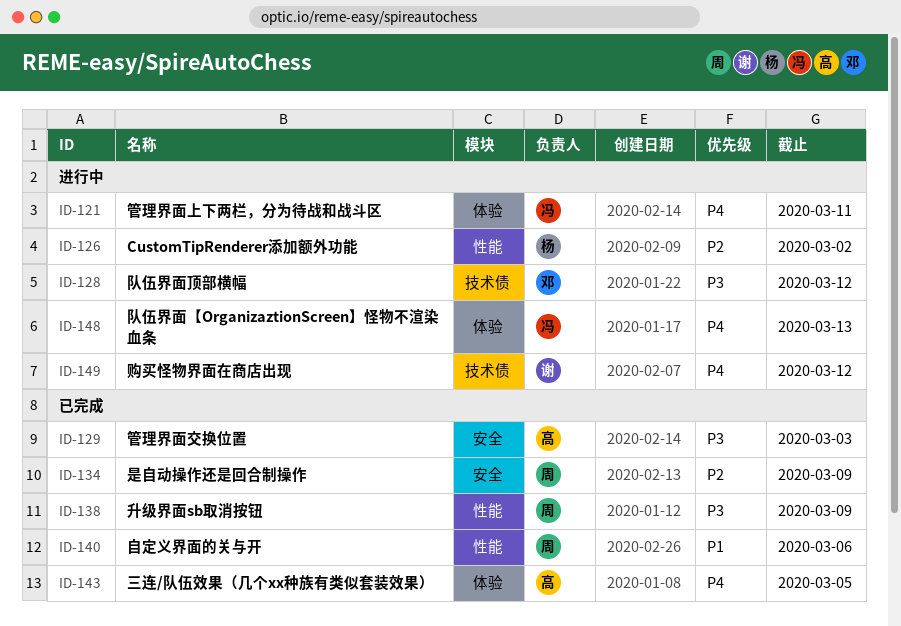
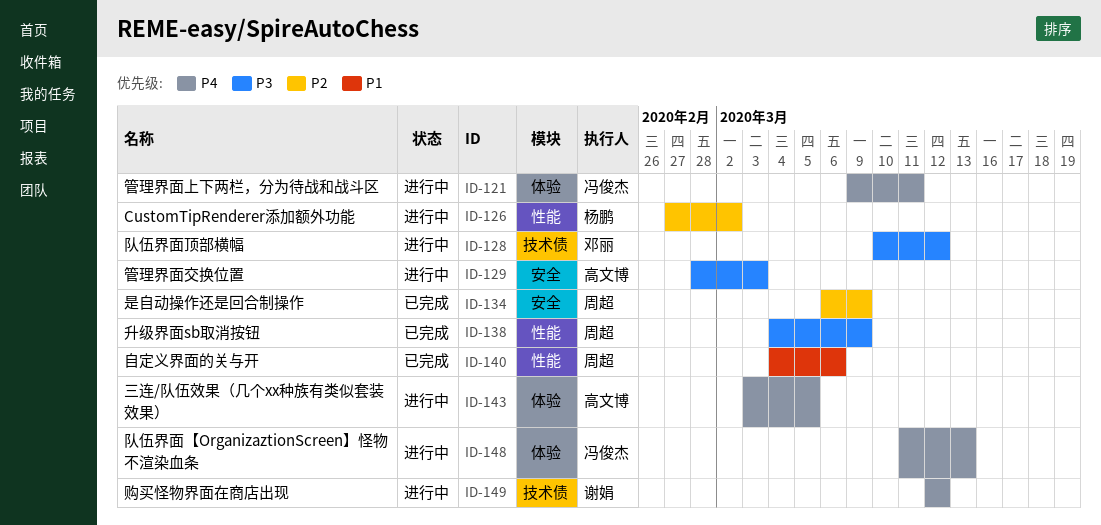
ID-129, status: 已完成 -> 进行中
ID-143, status: 已完成 -> 进行中

